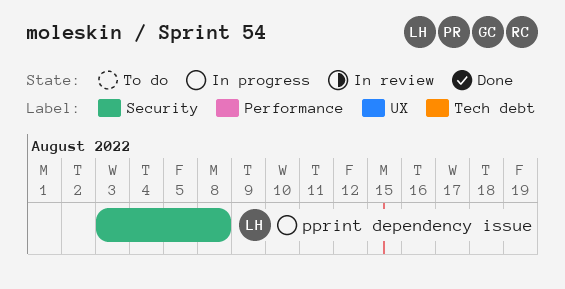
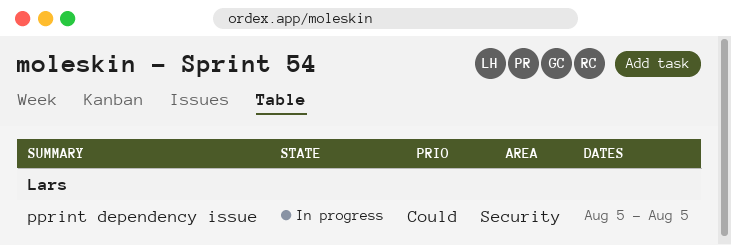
pprint dependency issue, start: Aug 3 -> Aug 5
pprint dependency issue, due: Aug 8 -> Aug 5

